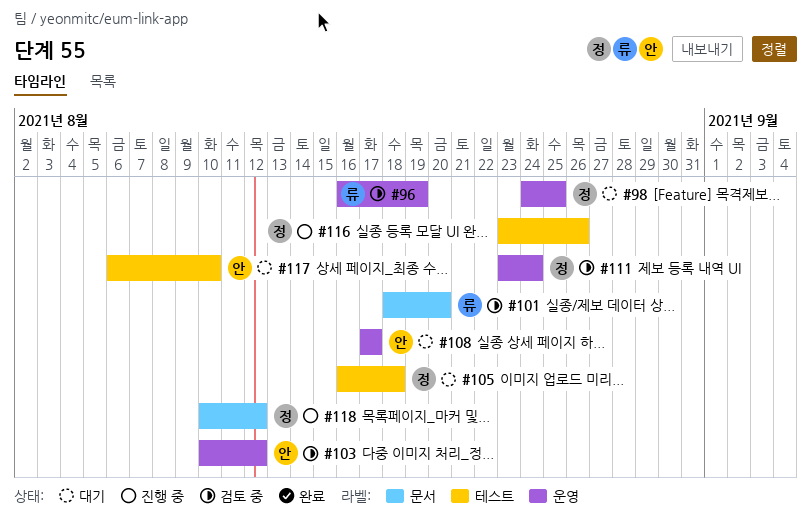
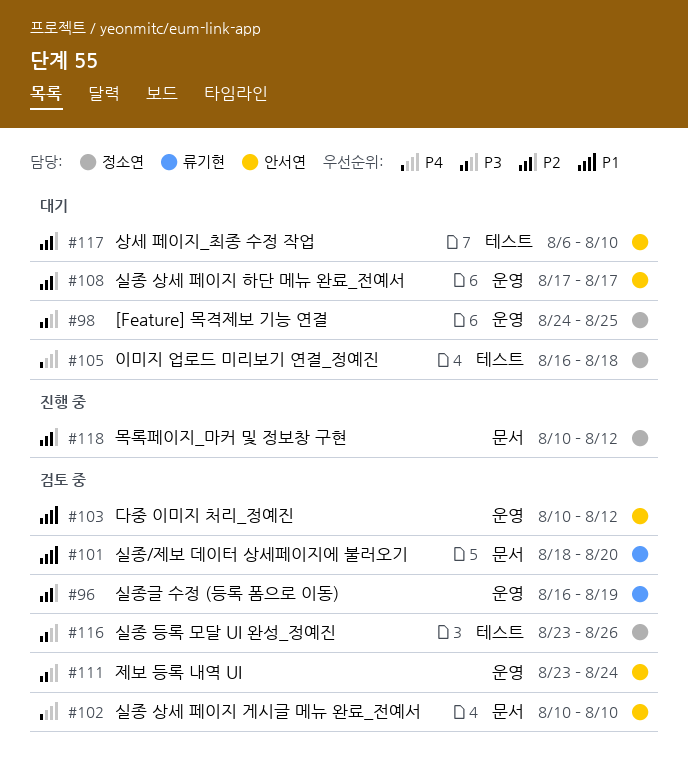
#102: none -> present
#111, owner: 정소연 -> 안서연
#116, status: 진행 중 -> 검토 중

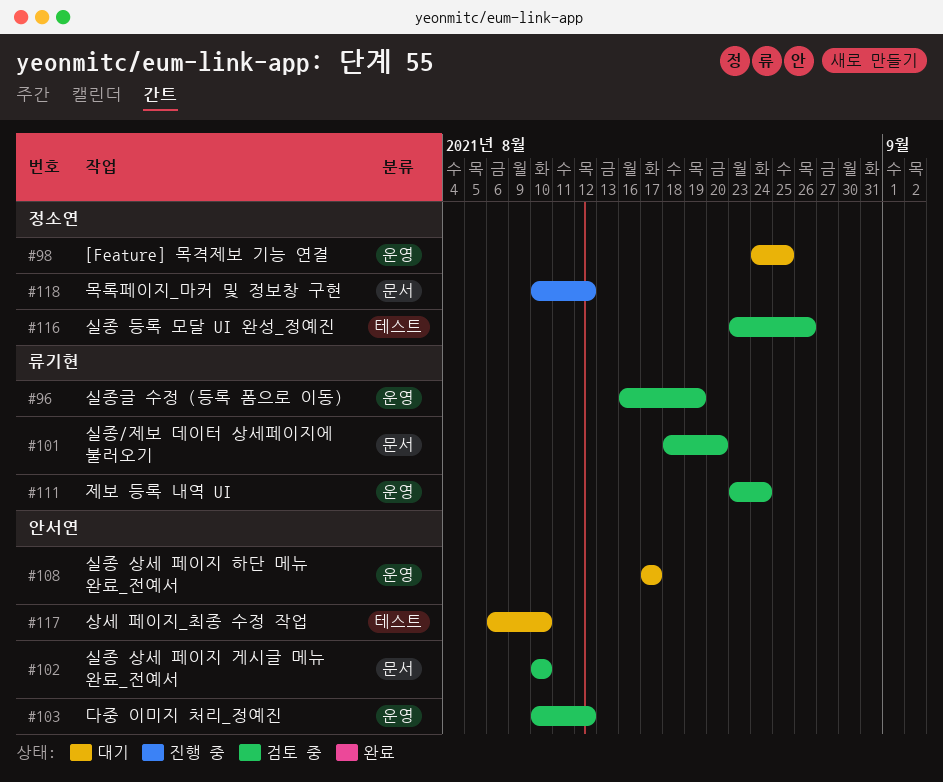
#105: present -> none
#111, owner: 안서연 -> 류기현

